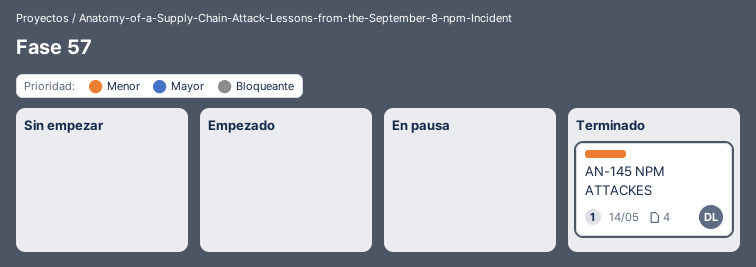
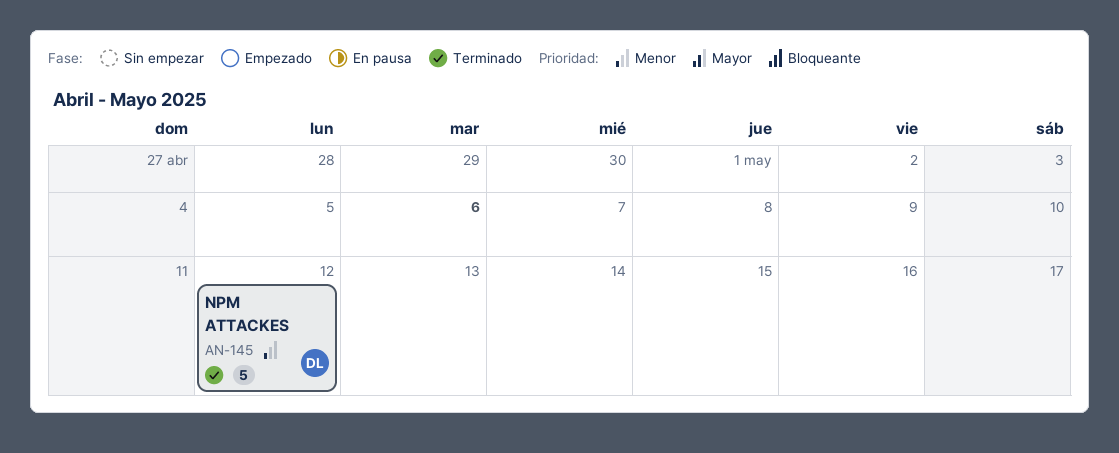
AN-145, estimate: 1 -> 5
AN-145, due: May 14 -> May 12

